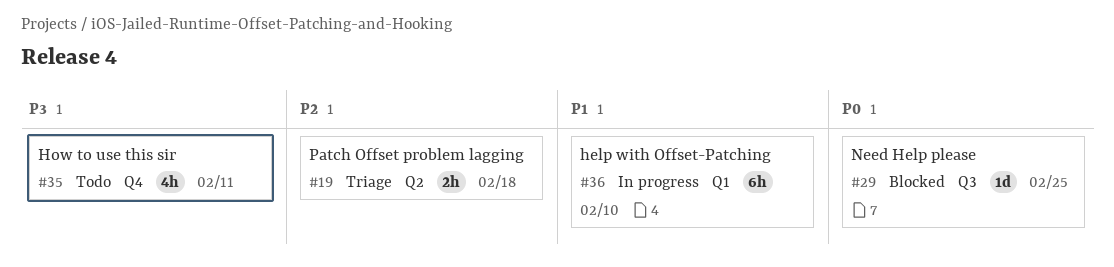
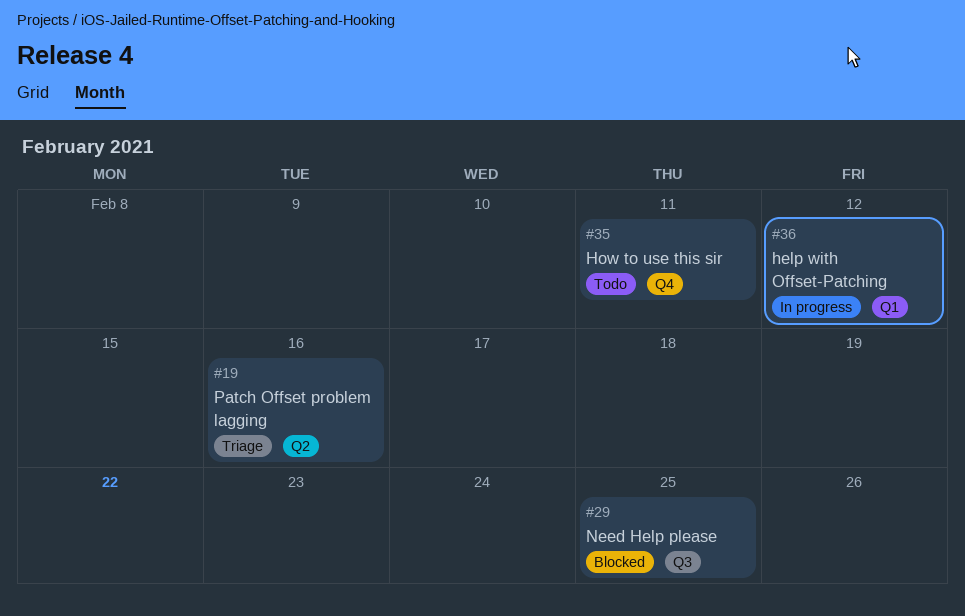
#19, due: Feb 18 -> Feb 16
#36, due: Feb 10 -> Feb 12

